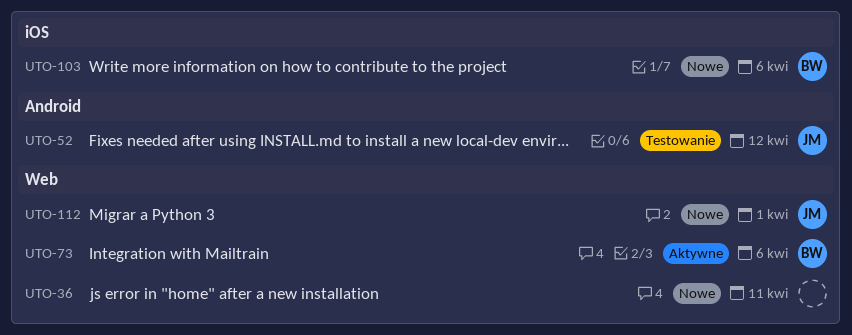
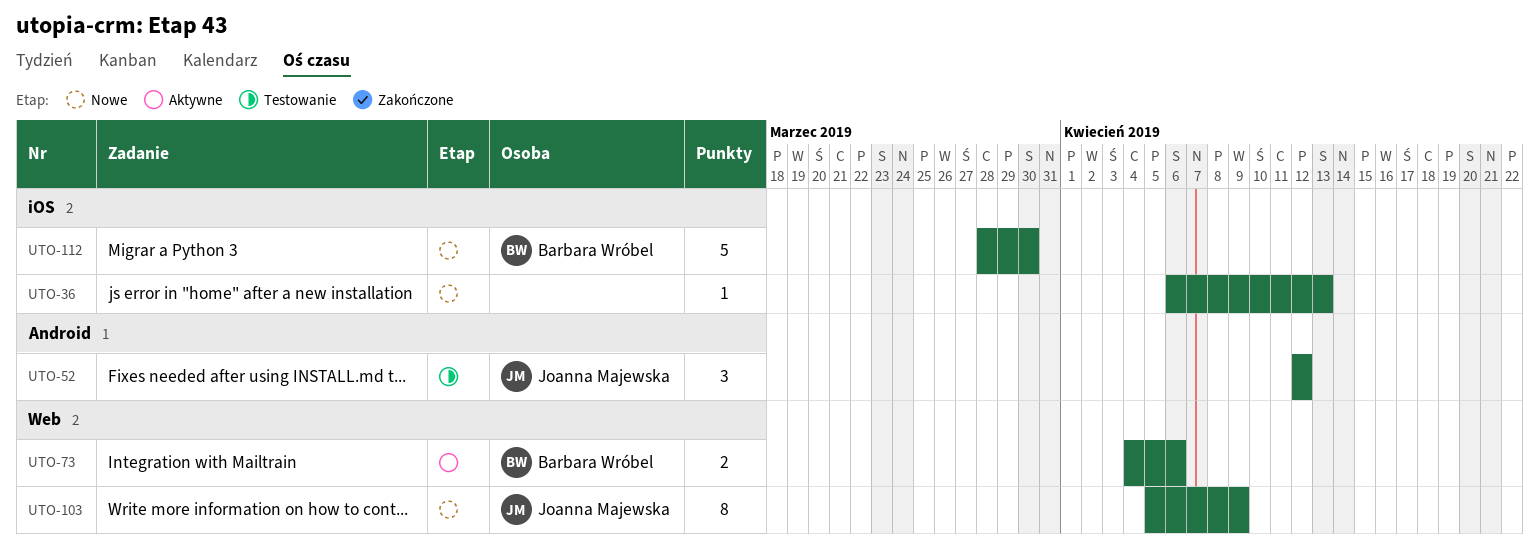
UTO-36, label: Web -> iOS
UTO-36, due: Apr 11 -> Apr 13
UTO-103, owner: Barbara Wróbel -> Joanna Majewska
UTO-103, label: iOS -> Web
UTO-103, due: Apr 6 -> Apr 9
UTO-112, owner: Joanna Majewska -> Barbara Wróbel
UTO-112, label: Web -> iOS
UTO-112, due: Apr 1 -> Mar 30

